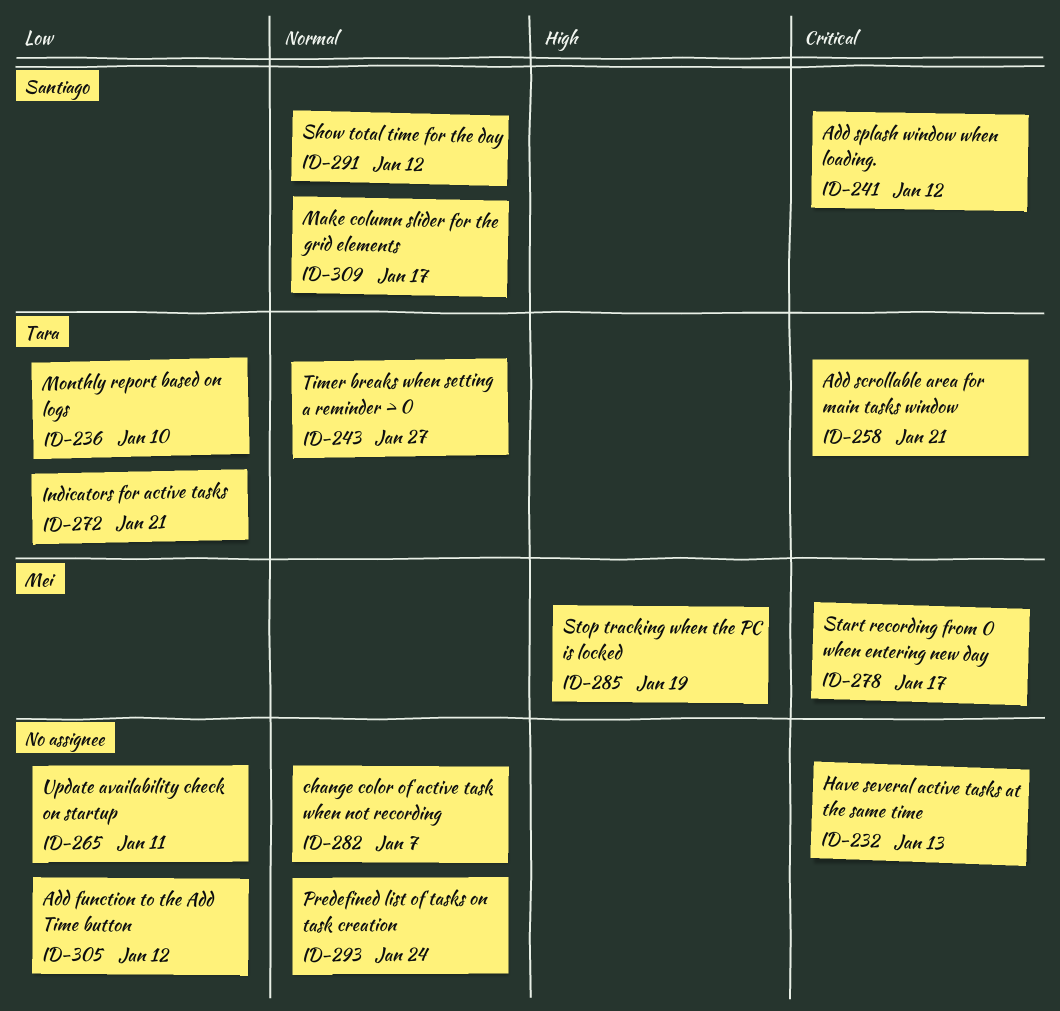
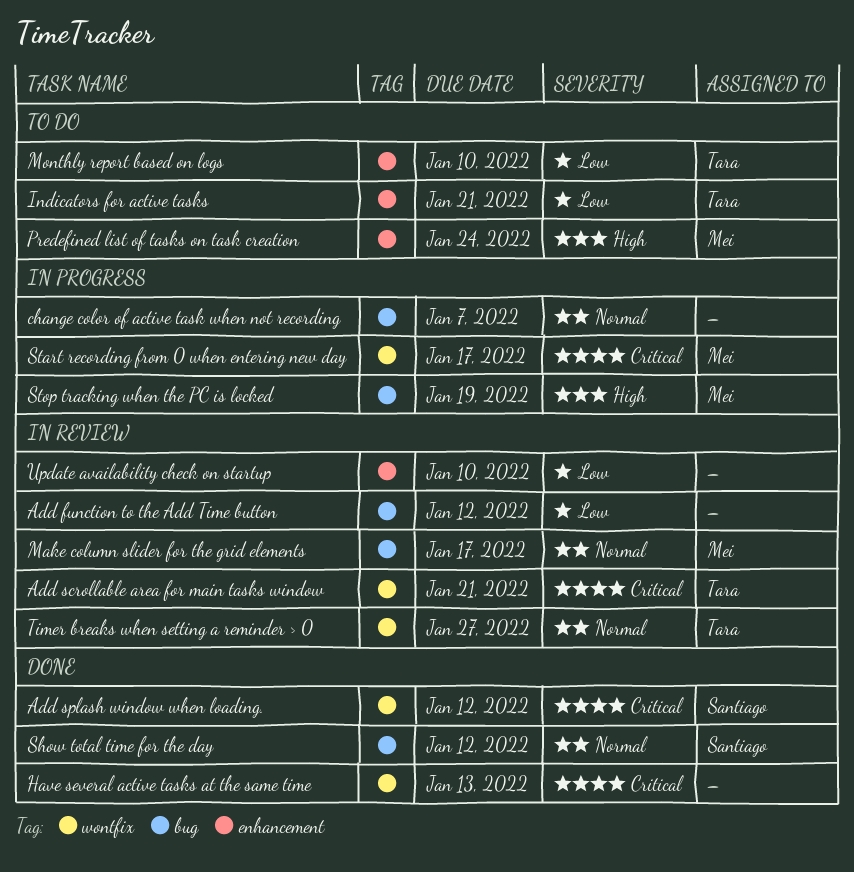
Make column slider for the grid elements, owner: Santiago -> Mei
Predefined list of tasks on task creation, owner: none -> Mei
Predefined list of tasks on task creation, priority: Normal -> High
Update availability check on startup, due: Jan 11 -> Jan 10

